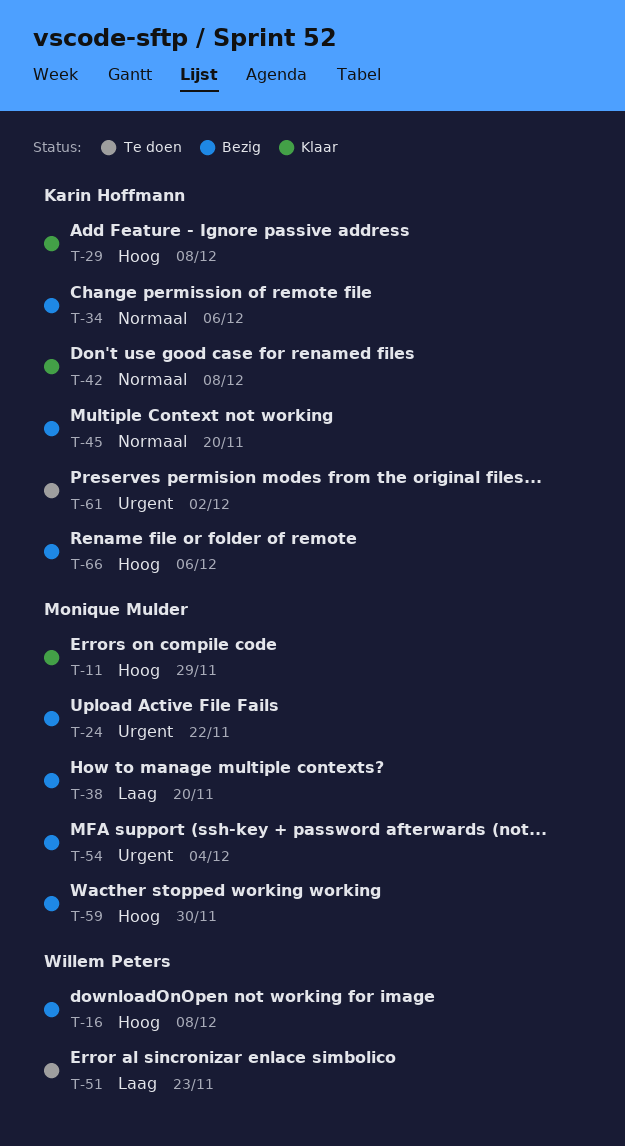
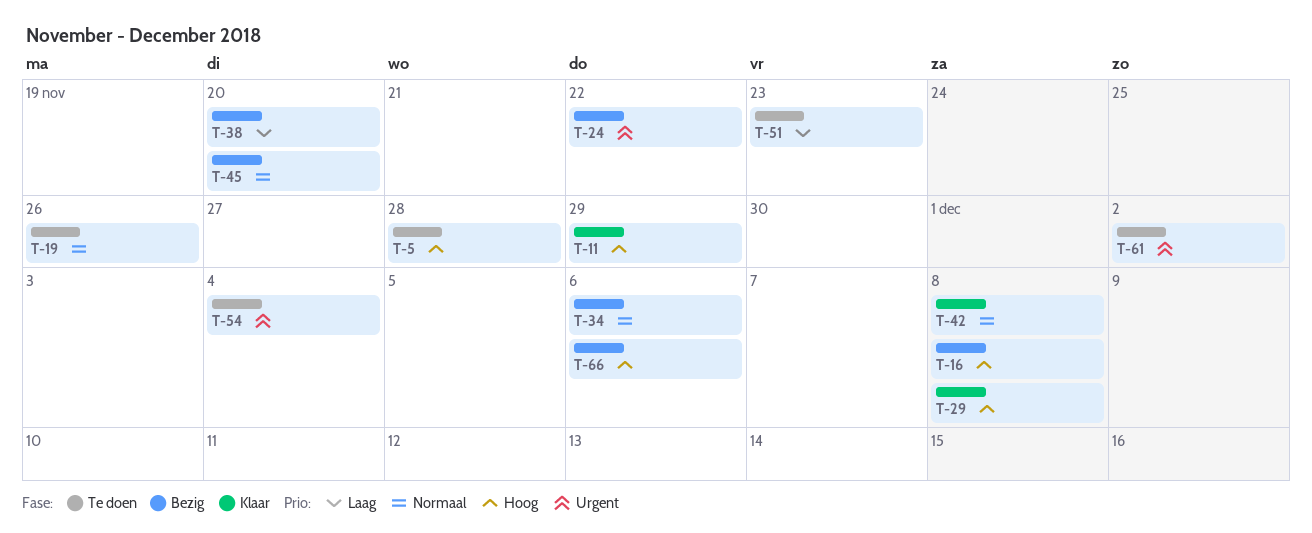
T-5: none -> present
T-19: none -> present
T-54, status: Bezig -> Te doen
T-59: present -> none

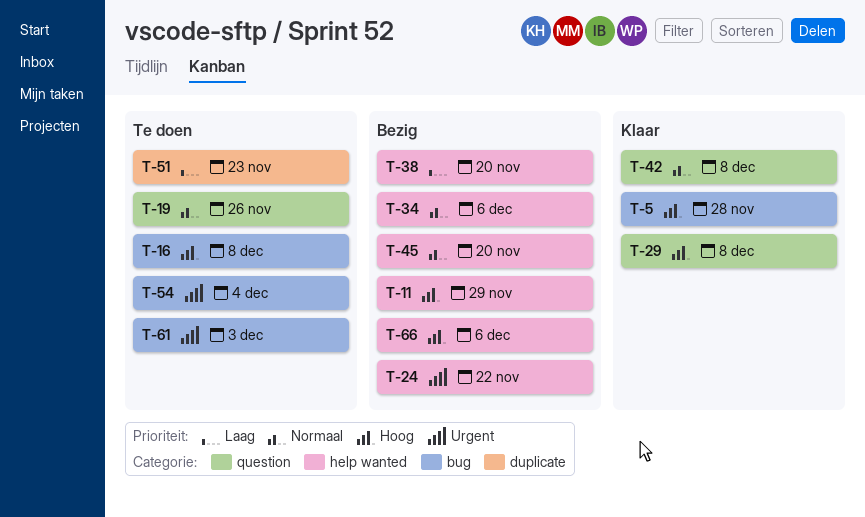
T-5, status: Te doen -> Klaar
T-11, status: Klaar -> Bezig
T-16, status: Bezig -> Te doen
T-61, due: Dec 2 -> Dec 3

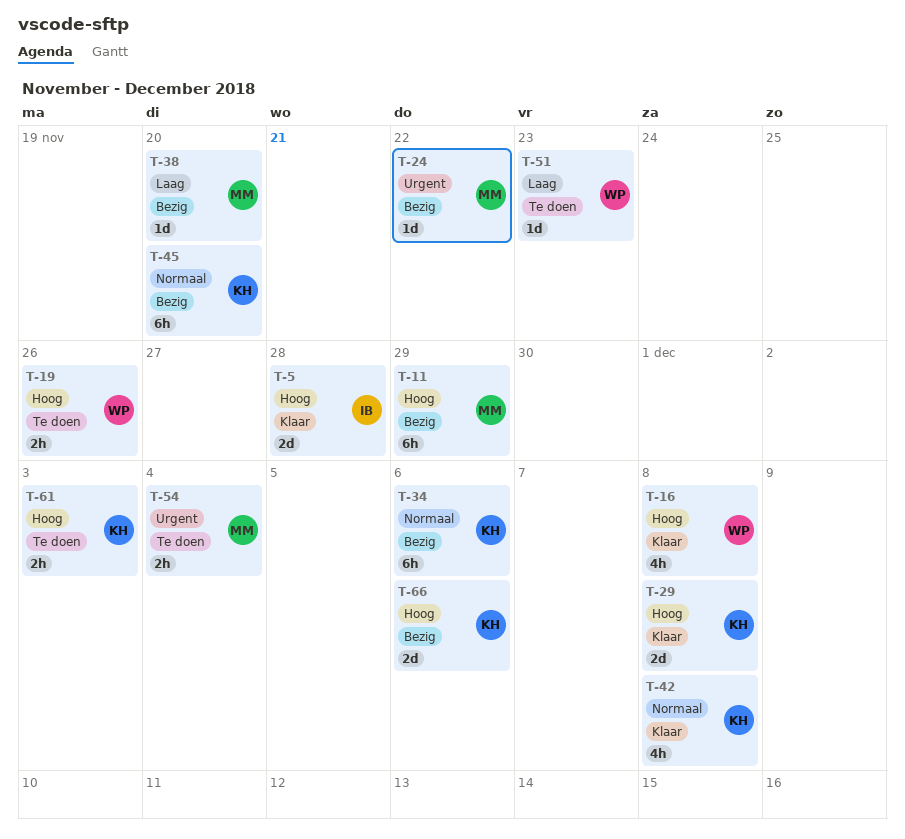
T-16, status: Te doen -> Klaar
T-19, priority: Normaal -> Hoog
T-61, priority: Urgent -> Hoog

